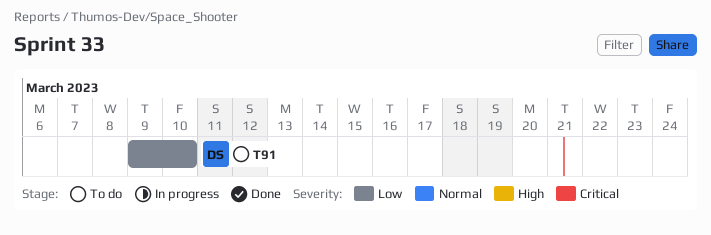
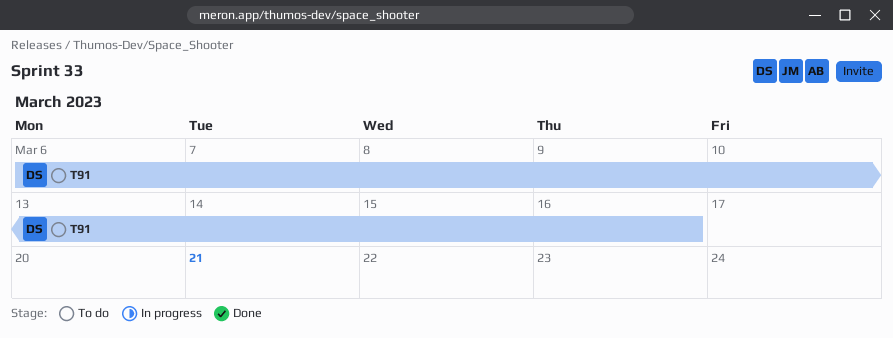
T91, start: Mar 9 -> Mar 6
T91, due: Mar 10 -> Mar 16

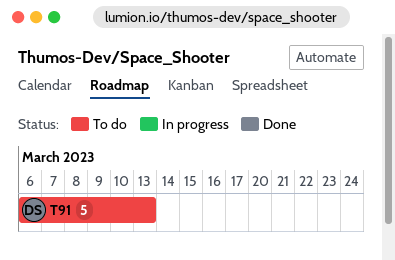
T91, due: Mar 16 -> Mar 13

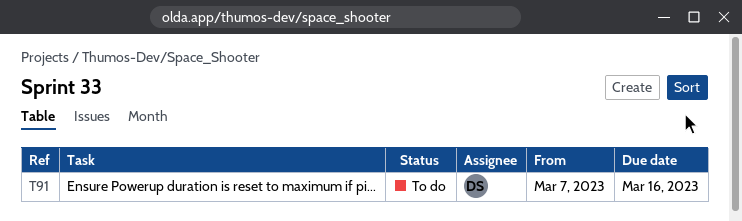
T91, start: Mar 6 -> Mar 7
T91, due: Mar 13 -> Mar 16

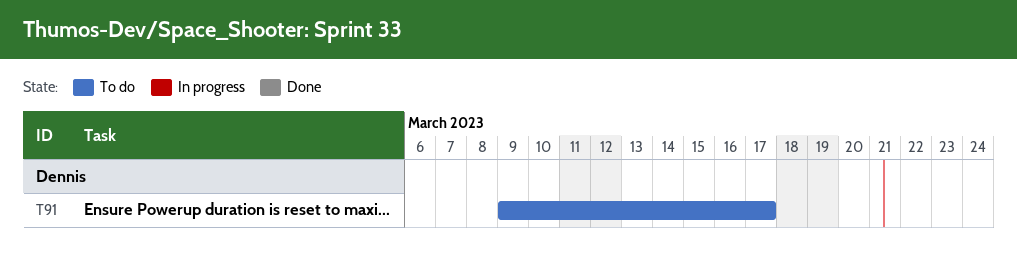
T91, start: Mar 7 -> Mar 9
T91, due: Mar 16 -> Mar 17

